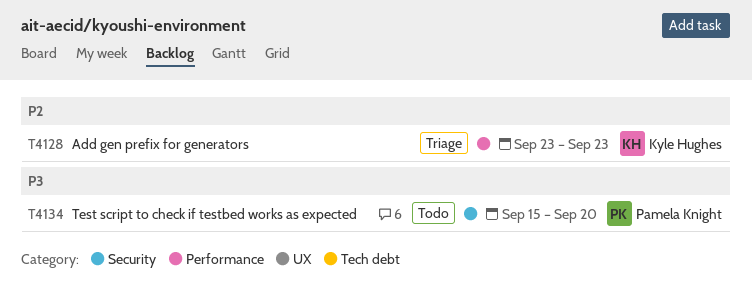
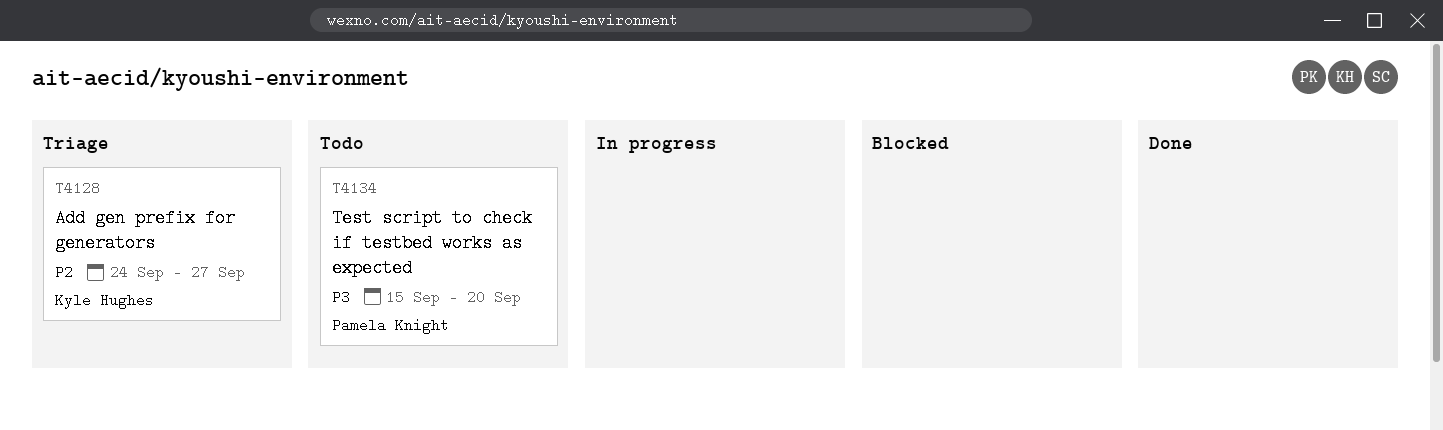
T4128, start: Sep 23 -> Sep 24
T4128, due: Sep 23 -> Sep 27

